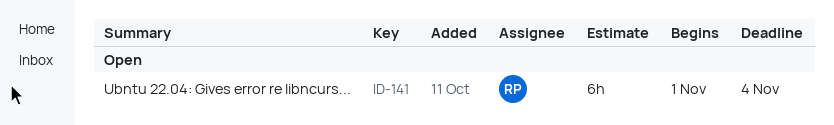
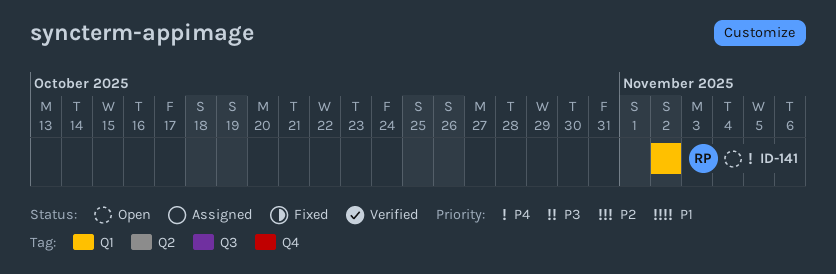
ID-141, start: Nov 1 -> Nov 2
ID-141, due: Nov 4 -> Nov 2

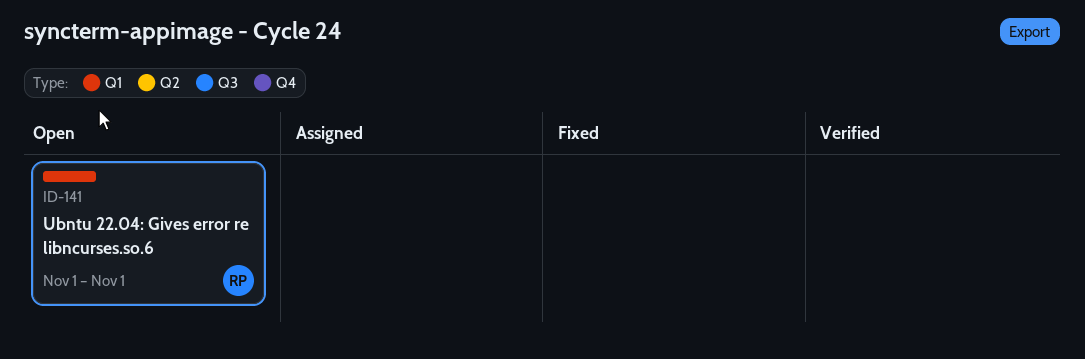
ID-141, start: Nov 2 -> Nov 1
ID-141, due: Nov 2 -> Nov 1

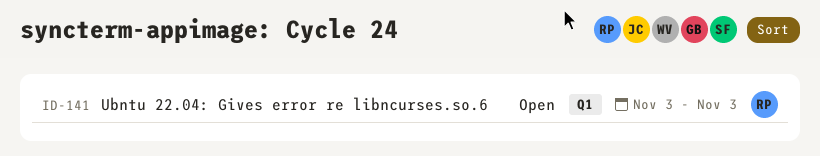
ID-141, start: Nov 1 -> Nov 3
ID-141, due: Nov 1 -> Nov 3

